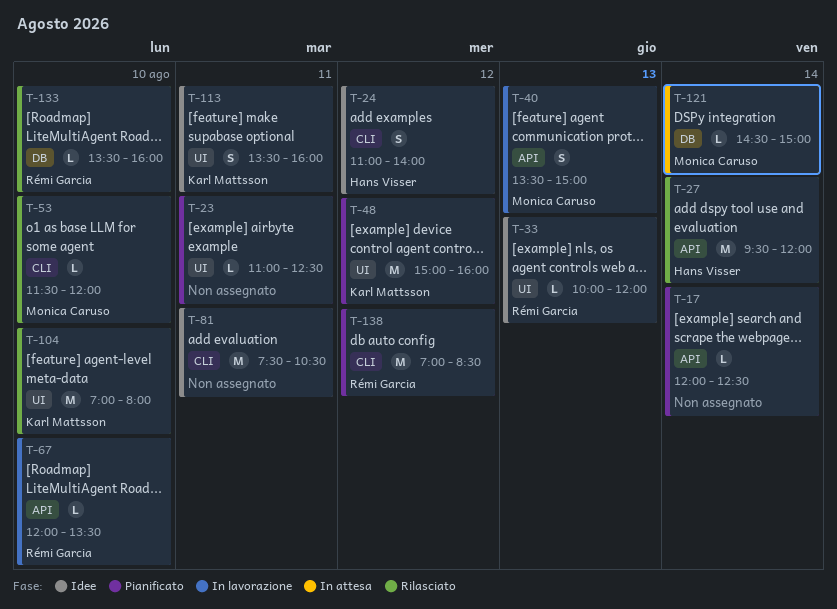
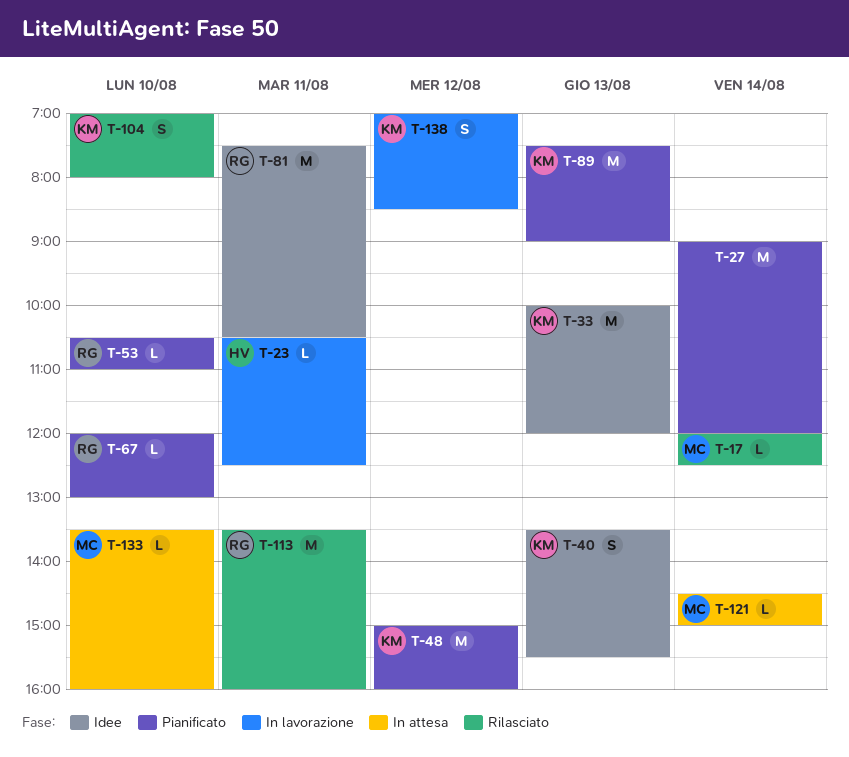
T-17, status: Pianificato -> Rilasciato
T-17, owner: none -> Monica Caruso
T-23, status: Pianificato -> In lavorazione
T-23, owner: none -> Hans Visser
T-23, begins: 11:00 -> 10:30
T-24: present -> none
T-27, status: Rilasciato -> Pianificato
T-27, owner: Hans Visser -> none
T-27, begins: 09:30 -> 09:00
T-33, owner: Rémi Garcia -> Karl Mattsson
T-33, estimate: L -> M
T-40, status: In lavorazione -> Idee
T-40, owner: Monica Caruso -> Karl Mattsson
T-40, ends: 15:00 -> 15:30
T-53, status: Rilasciato -> Pianificato
T-53, owner: Monica Caruso -> Rémi Garcia
T-53, begins: 11:30 -> 10:30
T-53, ends: 12:00 -> 11:00
T-67, status: In lavorazione -> Pianificato
T-67, ends: 13:30 -> 13:00
T-81, owner: none -> Rémi Garcia
T-89: none -> present
T-104, estimate: M -> S
T-113, status: Idee -> Rilasciato
T-113, owner: Karl Mattsson -> Rémi Garcia
T-113, estimate: S -> M
T-133, status: Rilasciato -> In attesa
T-133, owner: Rémi Garcia -> Monica Caruso
T-138, status: Pianificato -> In lavorazione
T-138, owner: Rémi Garcia -> Karl Mattsson
T-138, estimate: M -> S

